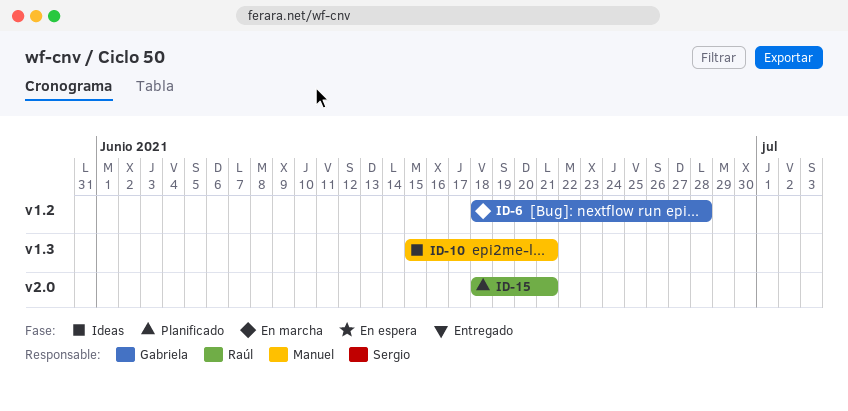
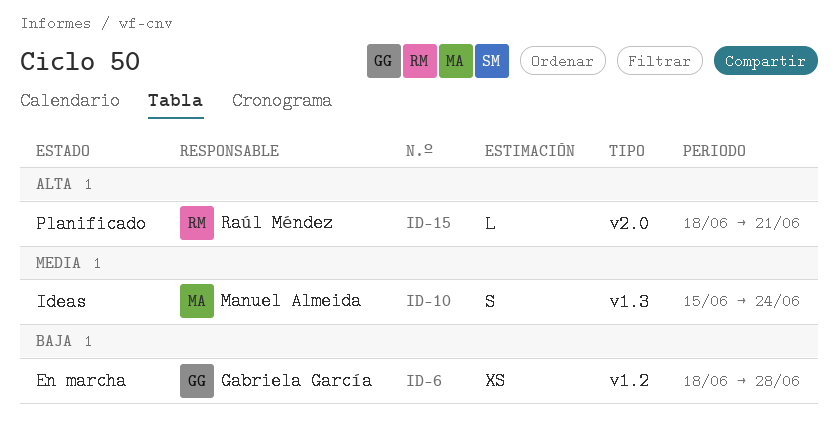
ID-10, due: Jun 21 -> Jun 24

